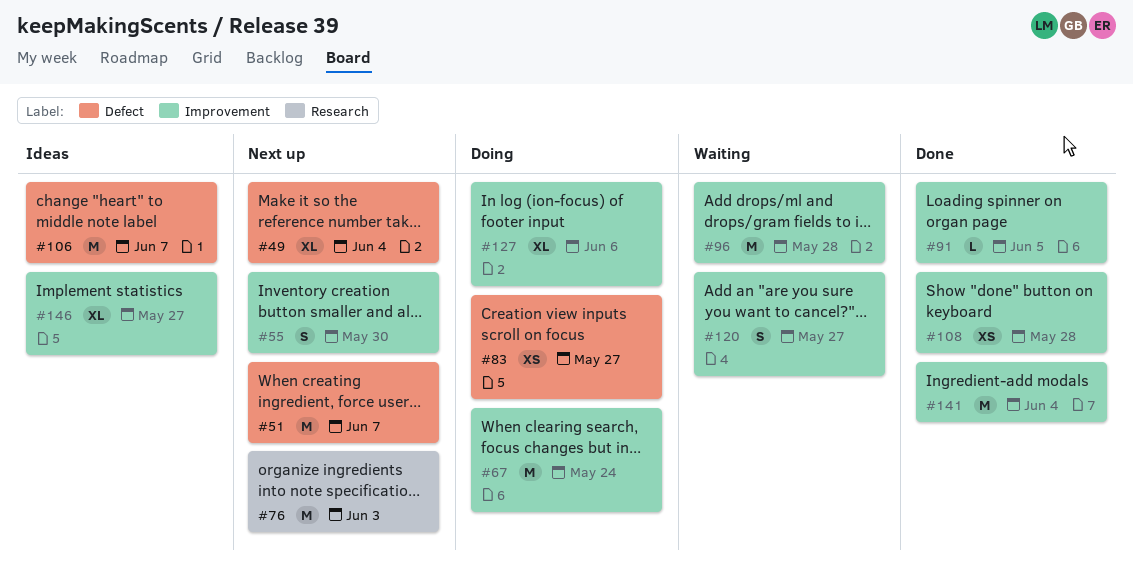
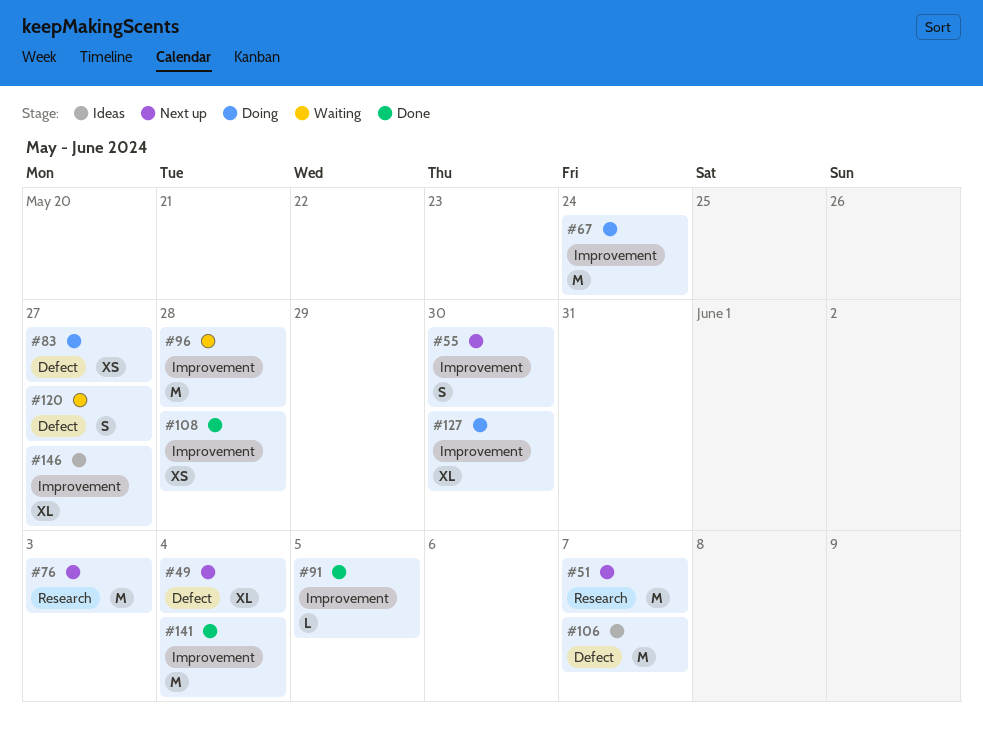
#51, label: Defect -> Research
#120, label: Improvement -> Defect
#127, due: Jun 6 -> May 30

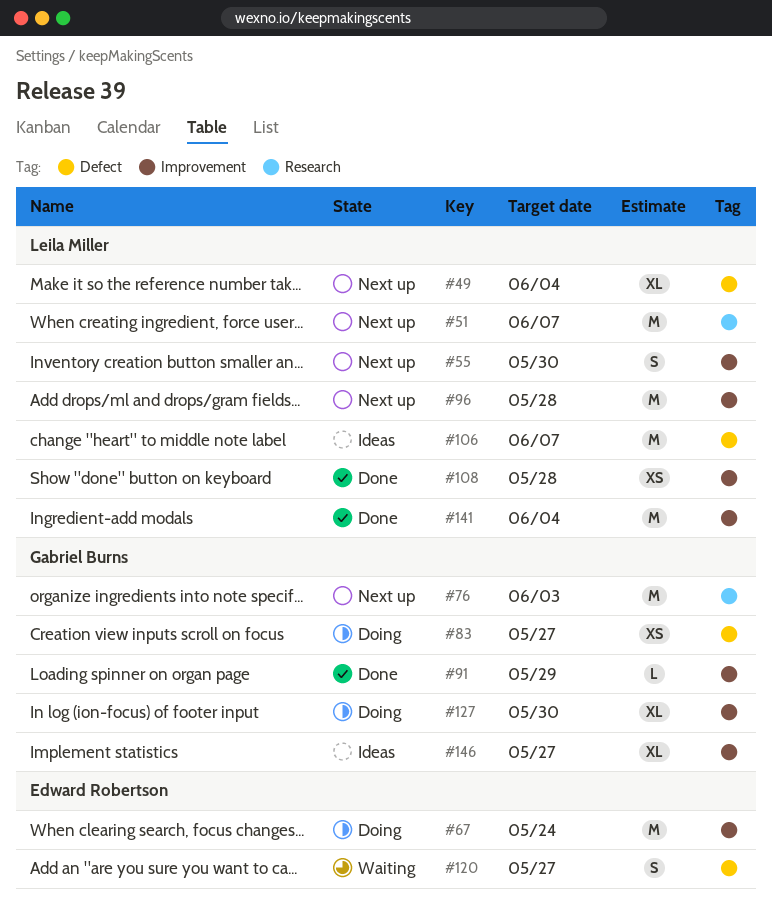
#91, due: Jun 5 -> May 29
#96, status: Waiting -> Next up

